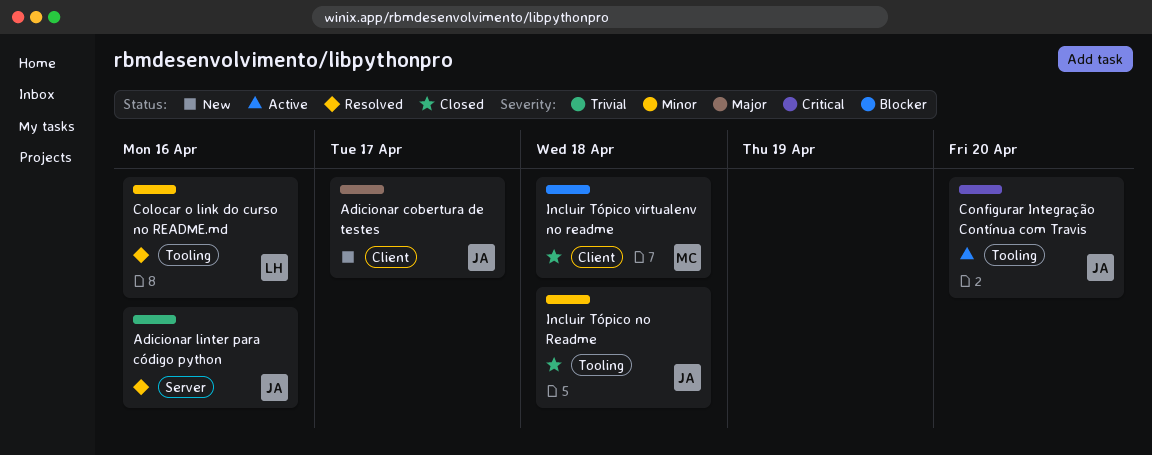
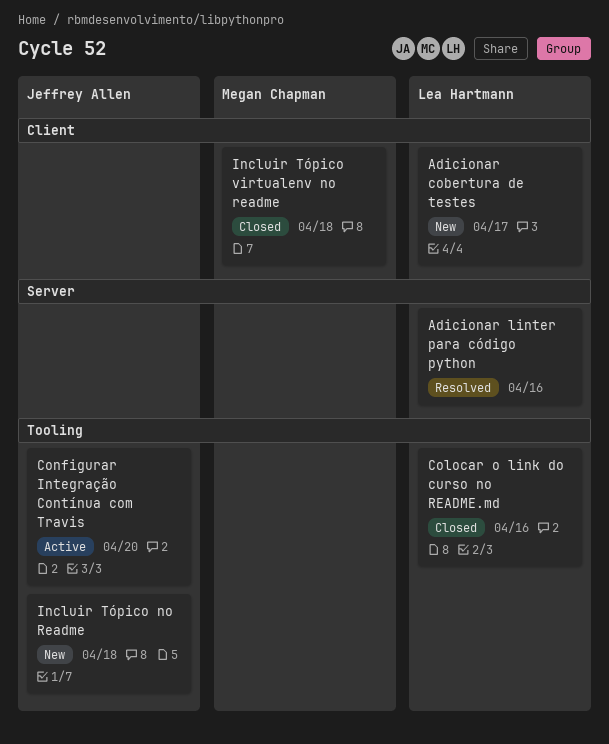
Adicionar cobertura de testes, owner: Jeffrey Allen -> Lea Hartmann
Adicionar linter para código python, owner: Jeffrey Allen -> Lea Hartmann
Colocar o link do curso no README.md, status: Resolved -> Closed
Incluir Tópico no Readme, status: Closed -> New

